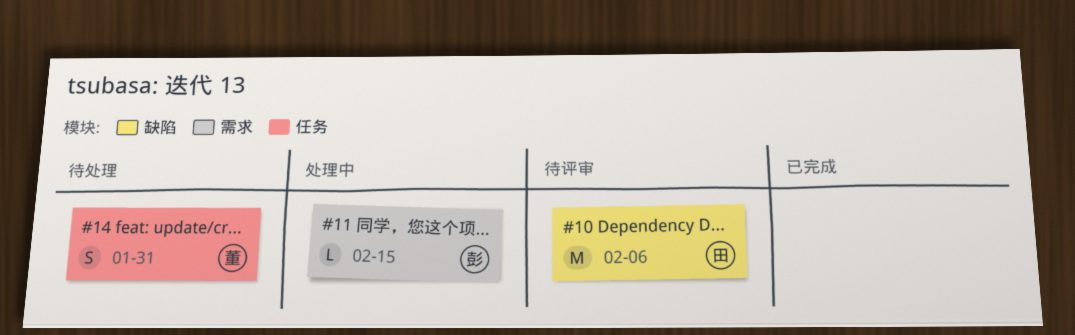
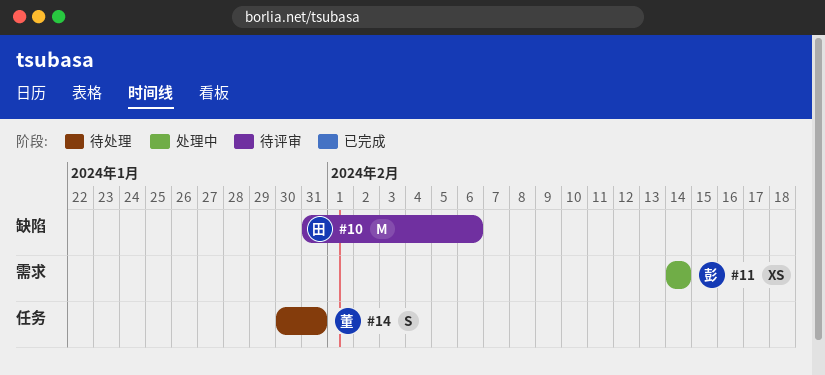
#11, estimate: L -> XS
#11, due: Feb 15 -> Feb 14

